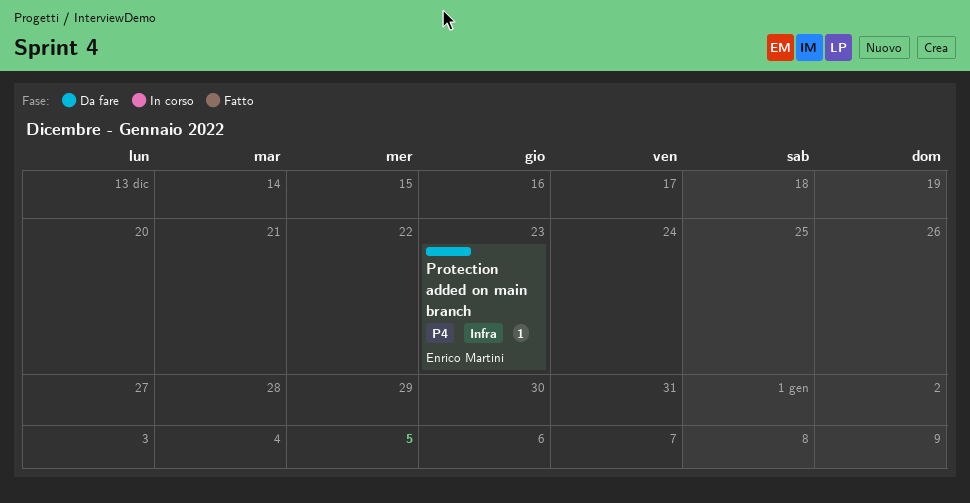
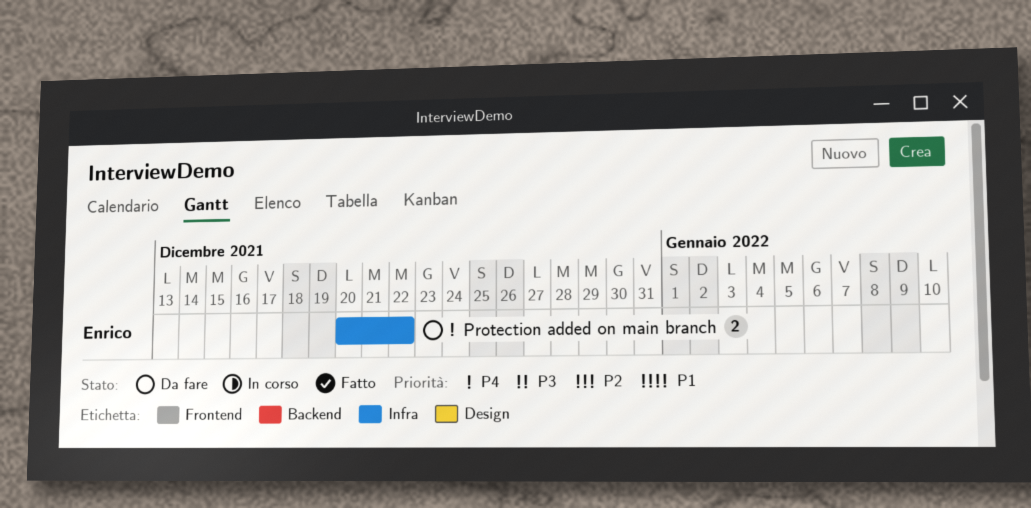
Protection added on main branch, estimate: 1 -> 2
Protection added on main branch, due: Dec 23 -> Dec 22

